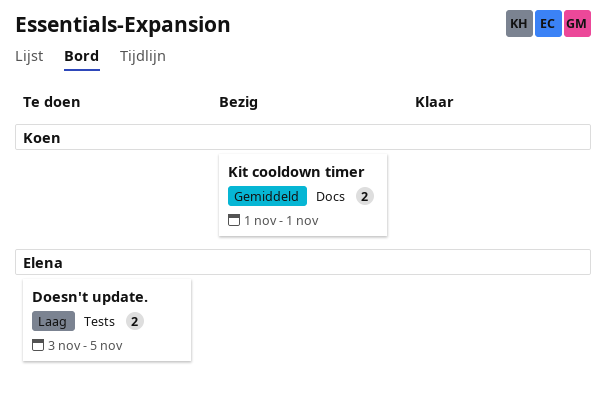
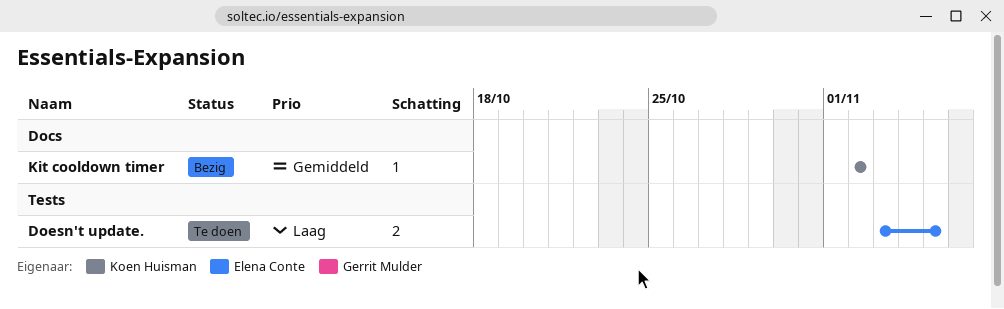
Kit cooldown timer, estimate: 2 -> 1
Kit cooldown timer, start: Nov 1 -> Nov 2
Kit cooldown timer, due: Nov 1 -> Nov 2

